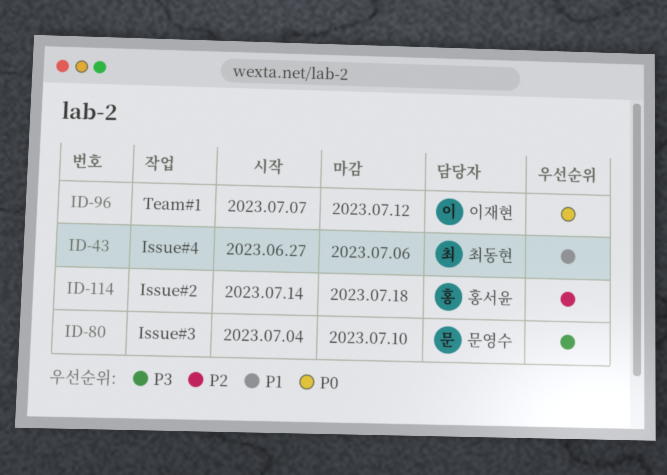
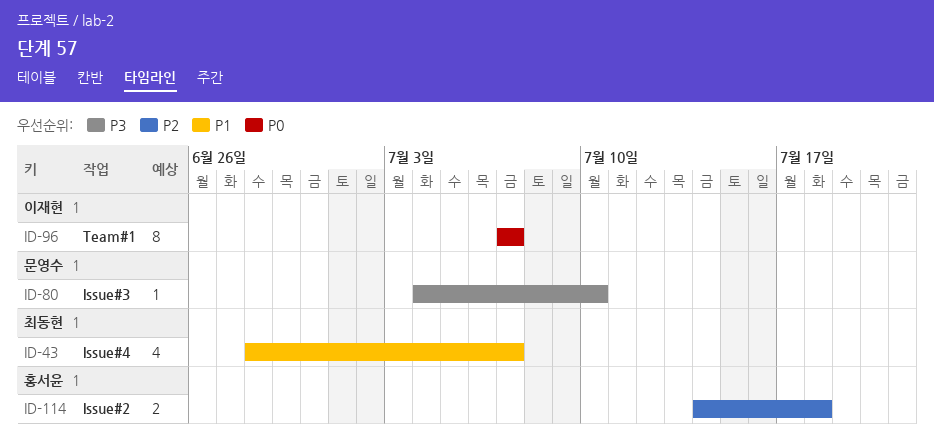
ID-43, start: Jun 27 -> Jun 28
ID-43, due: Jul 6 -> Jul 7
ID-96, due: Jul 12 -> Jul 7

